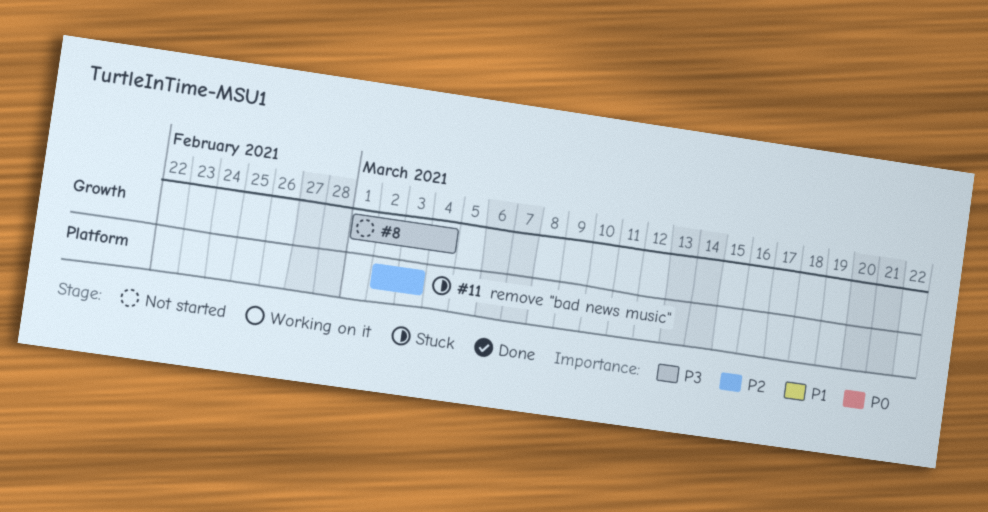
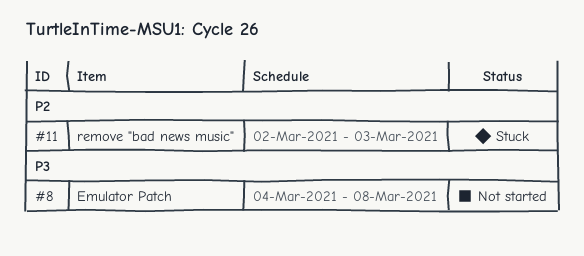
#8, start: Mar 1 -> Mar 4
#8, due: Mar 4 -> Mar 8

